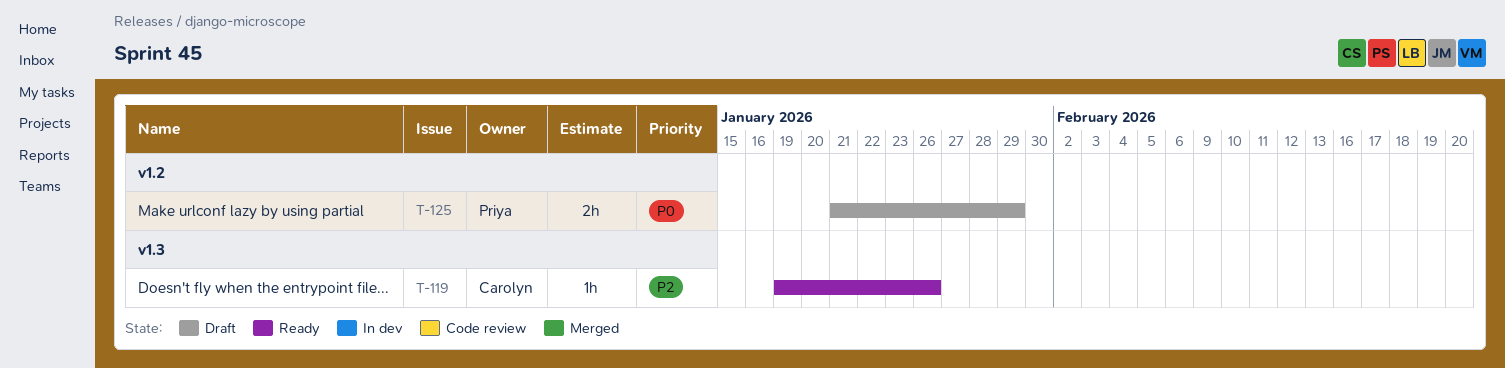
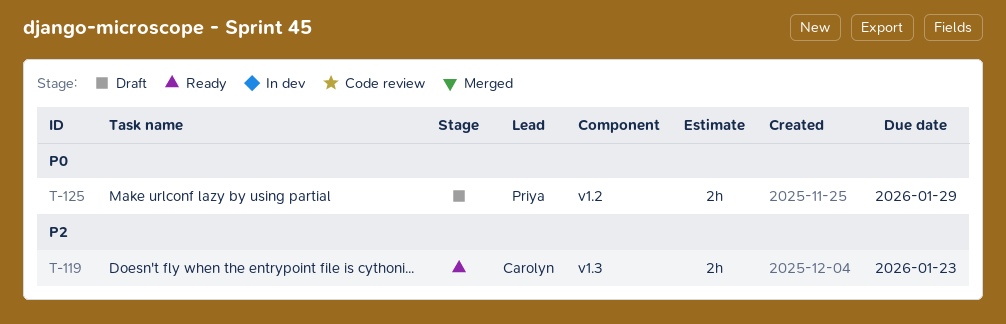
T-119, estimate: 1h -> 2h
T-119, due: Jan 26 -> Jan 23

